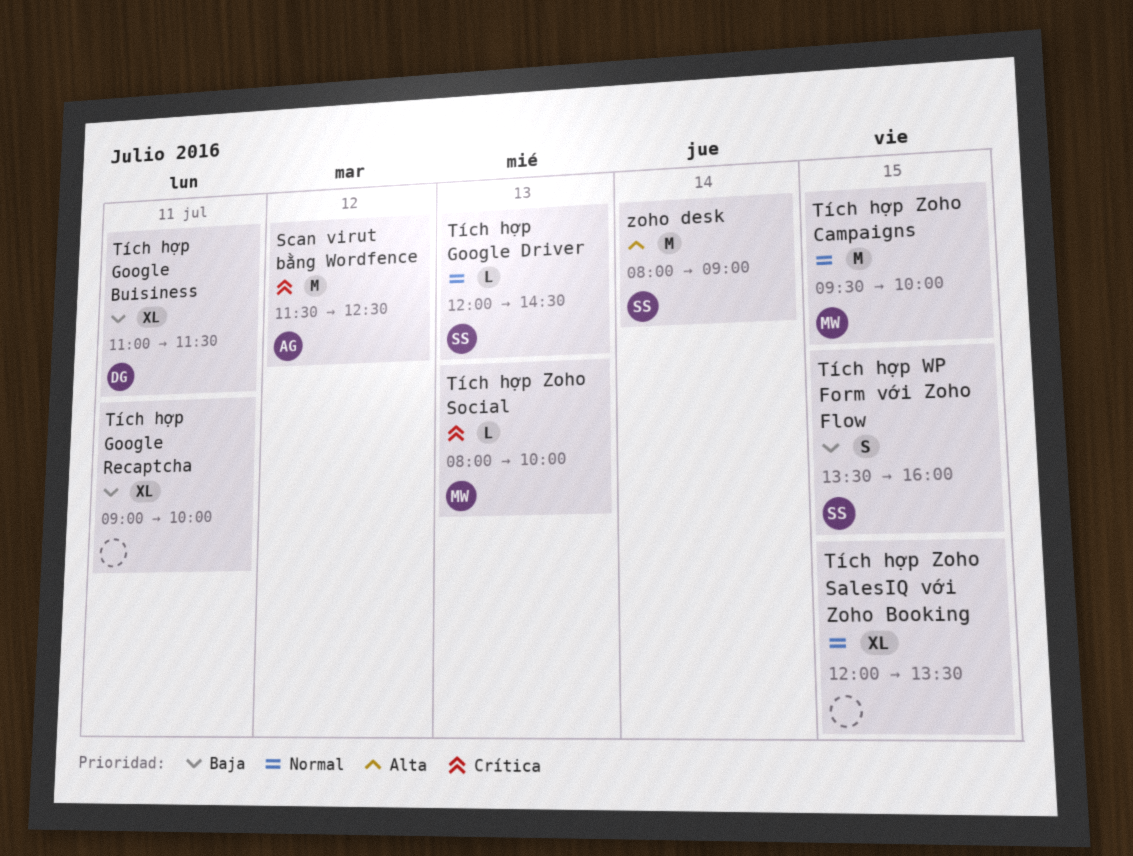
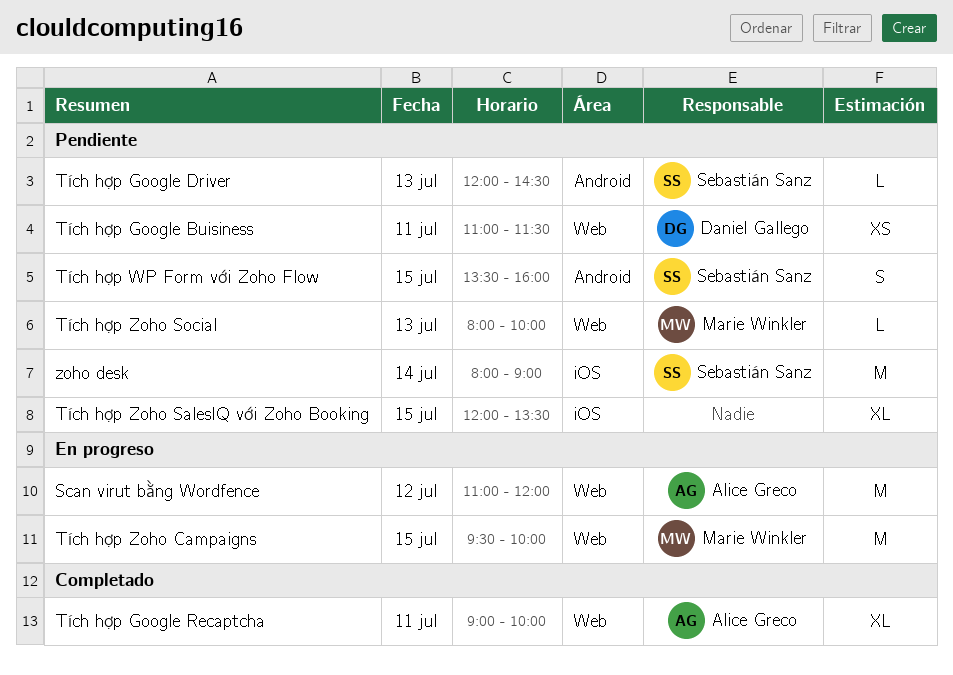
Scan virut bằng Wordfence, begins: 11:30 -> 11:00
Scan virut bằng Wordfence, ends: 12:30 -> 12:00
Tích hợp Google Buisiness, estimate: XL -> XS
Tích hợp Google Recaptcha, owner: none -> Alice Greco

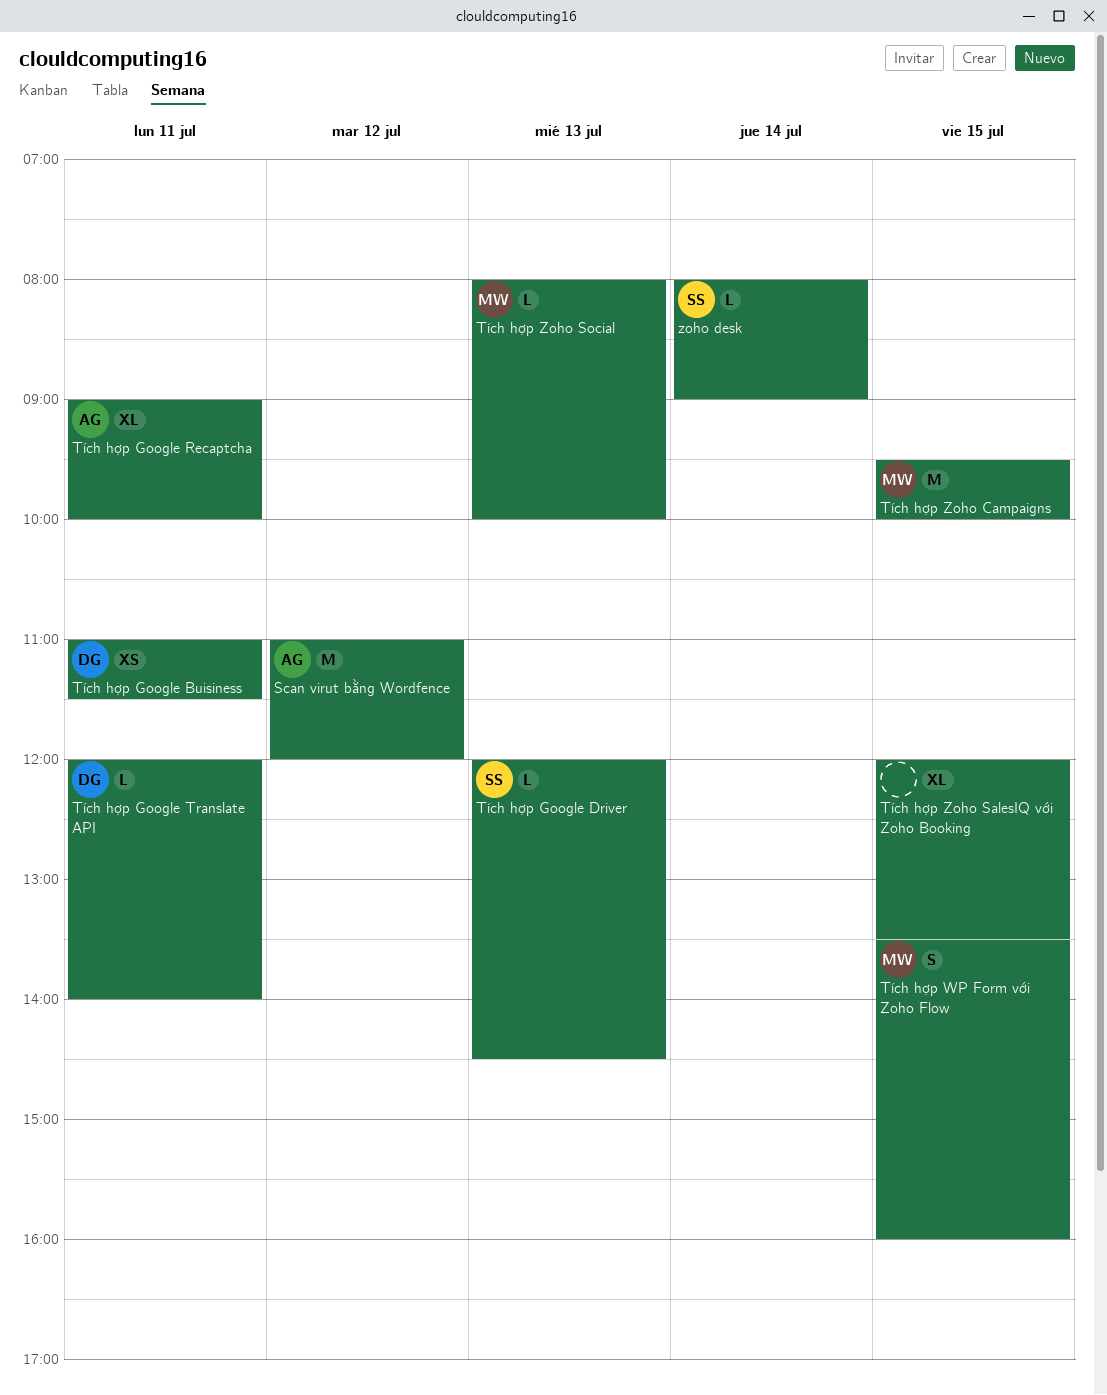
Tích hợp Google Translate API: none -> present
Tích hợp WP Form với Zoho Flow, owner: Sebastián Sanz -> Marie Winkler
zoho desk, estimate: M -> L

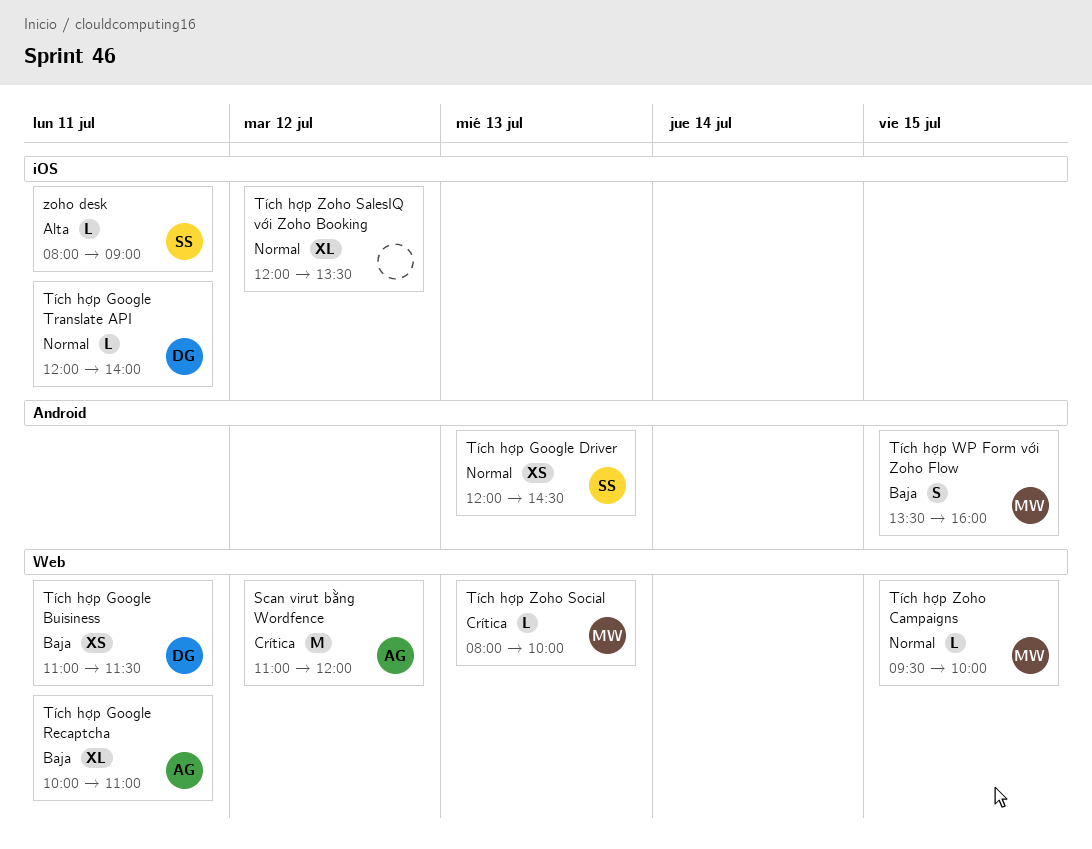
Tích hợp Google Driver, estimate: L -> XS
Tích hợp Google Recaptcha, begins: 09:00 -> 10:00
Tích hợp Google Recaptcha, ends: 10:00 -> 11:00
Tích hợp Zoho Campaigns, estimate: M -> L
Tích hợp Zoho SalesIQ với Zoho Booking, day: Jul 15 -> Jul 12
zoho desk, day: Jul 14 -> Jul 11

